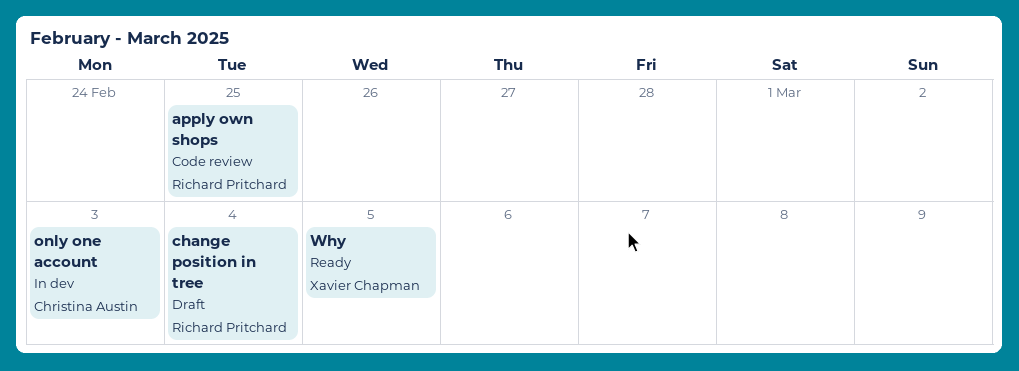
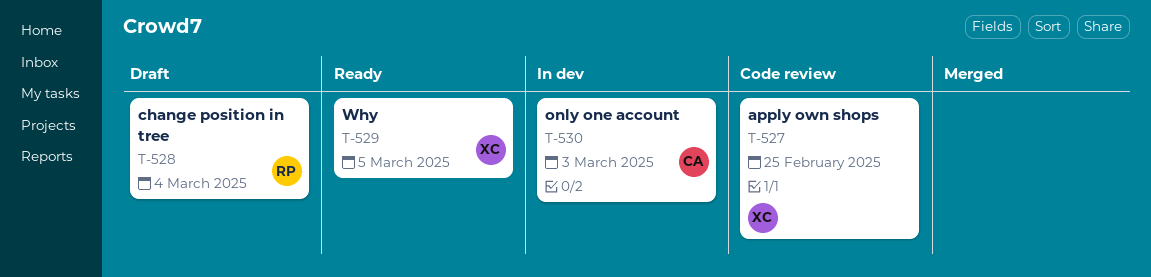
apply own shops, owner: Richard Pritchard -> Xavier Chapman

